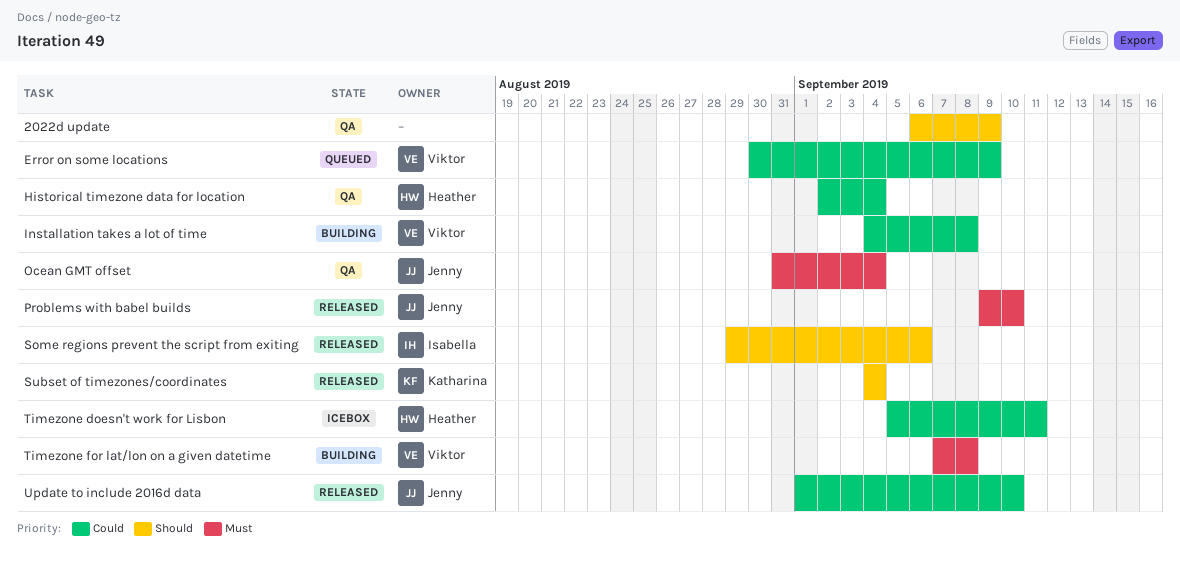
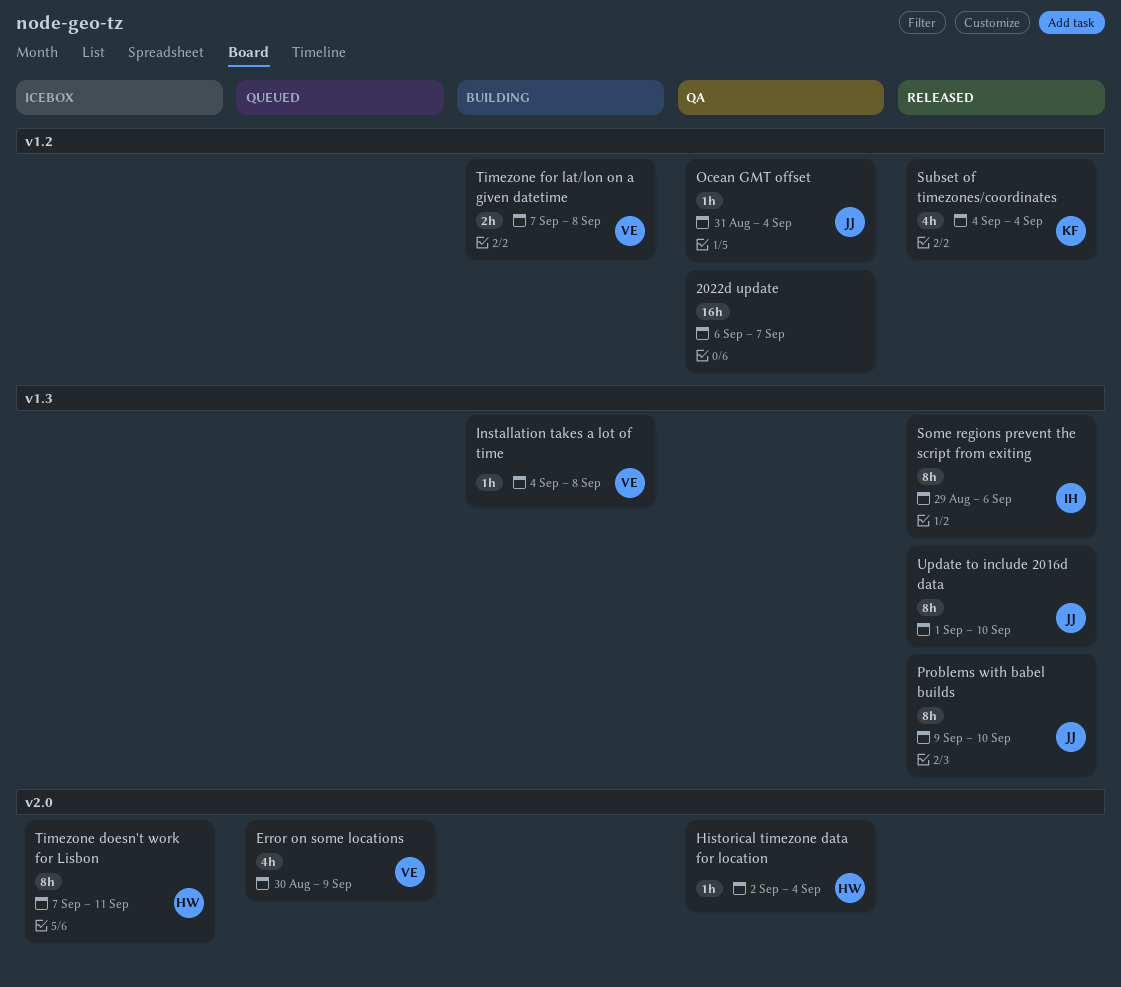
2022d update, due: Sep 9 -> Sep 7
Timezone doesn't work for Lisbon, start: Sep 5 -> Sep 7

